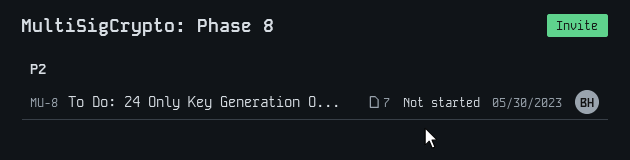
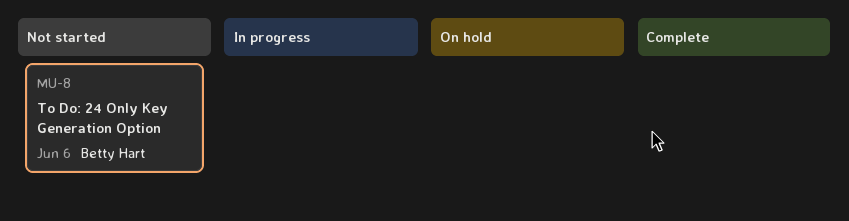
MU-8, due: May 30 -> Jun 6

